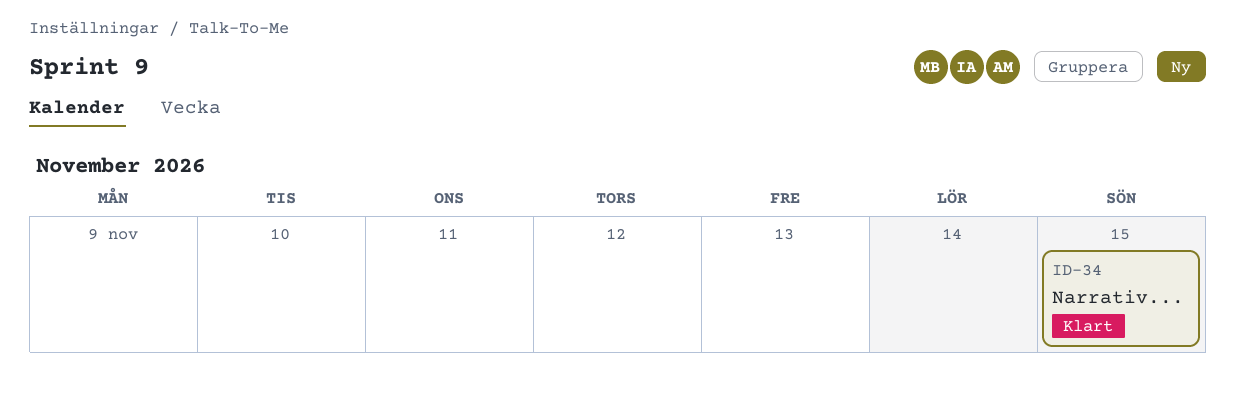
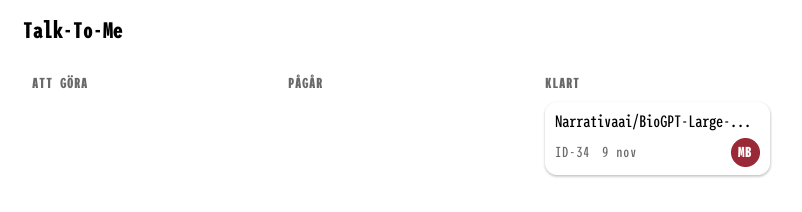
ID-34, day: Nov 15 -> Nov 9

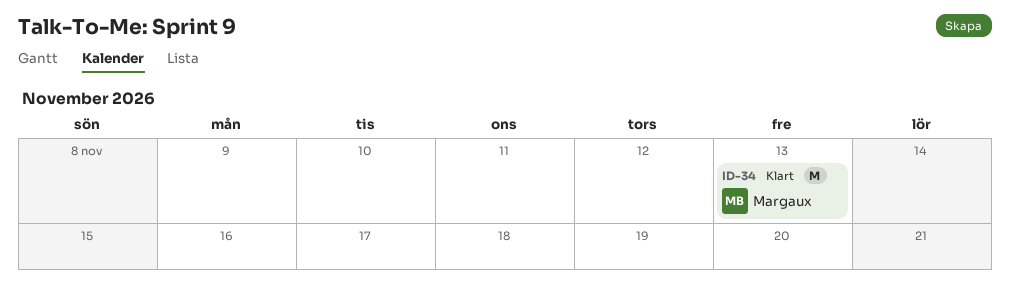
ID-34, day: Nov 9 -> Nov 13

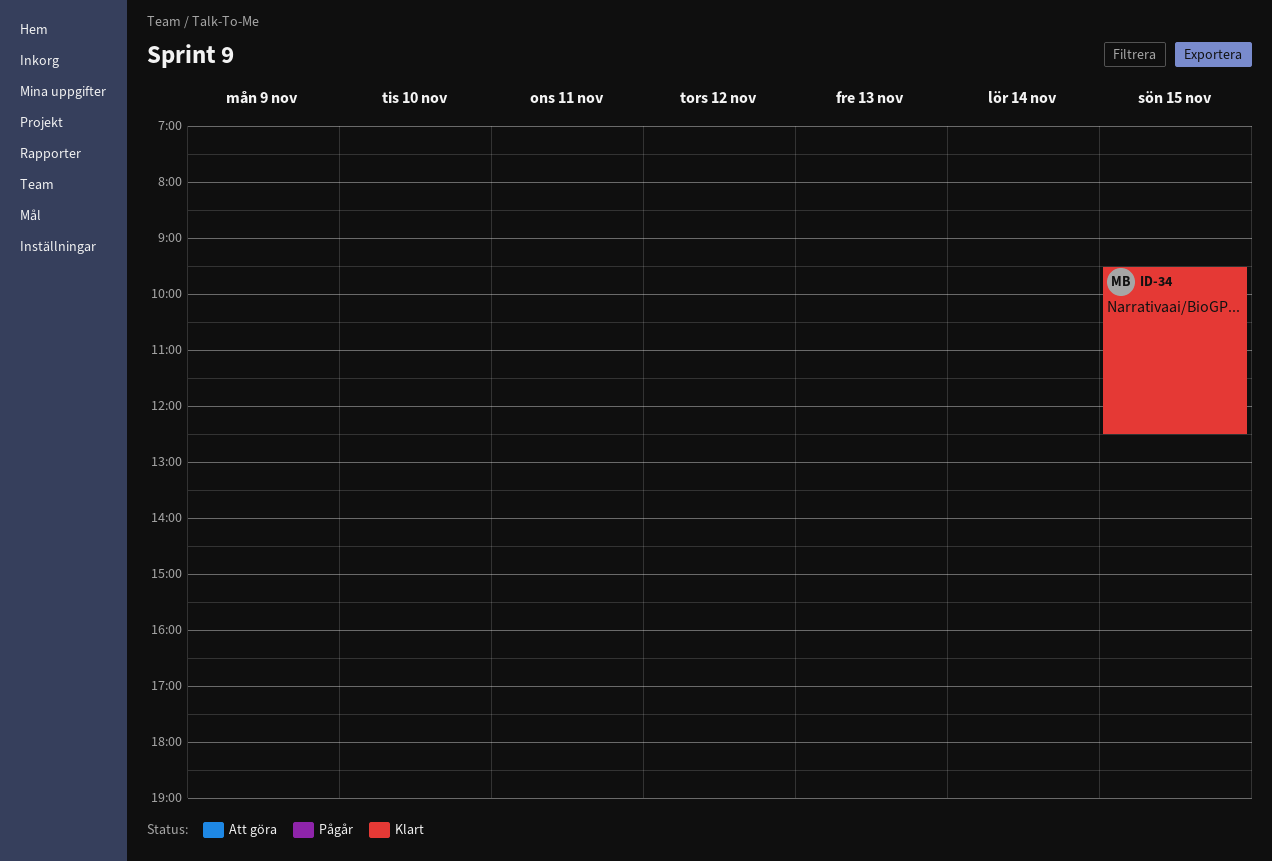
ID-34, day: Nov 13 -> Nov 15

